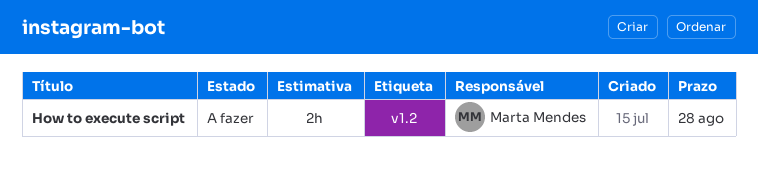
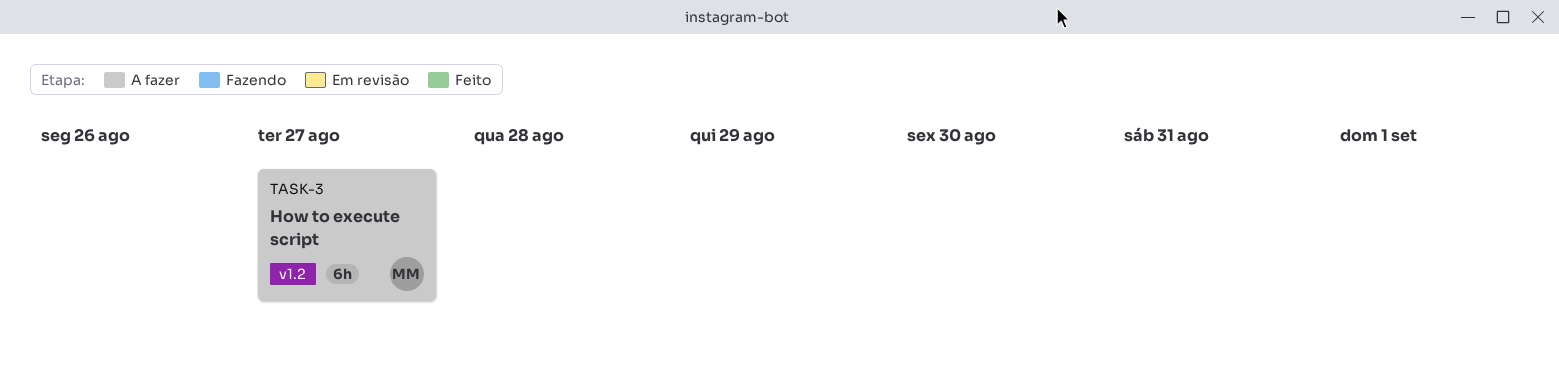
How to execute script, estimate: 2h -> 6h
How to execute script, due: Aug 28 -> Aug 27

